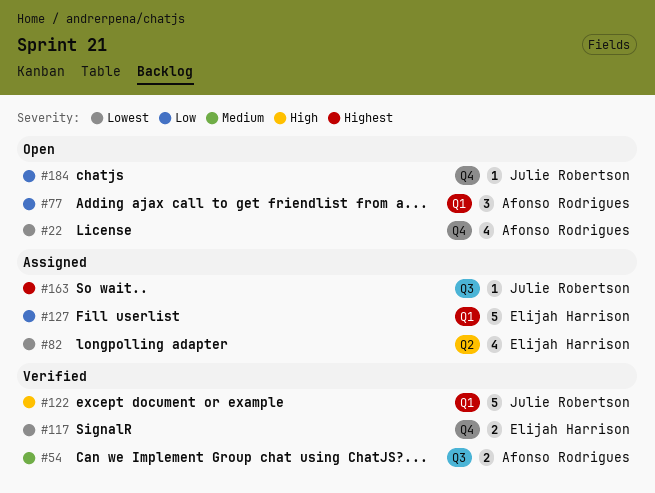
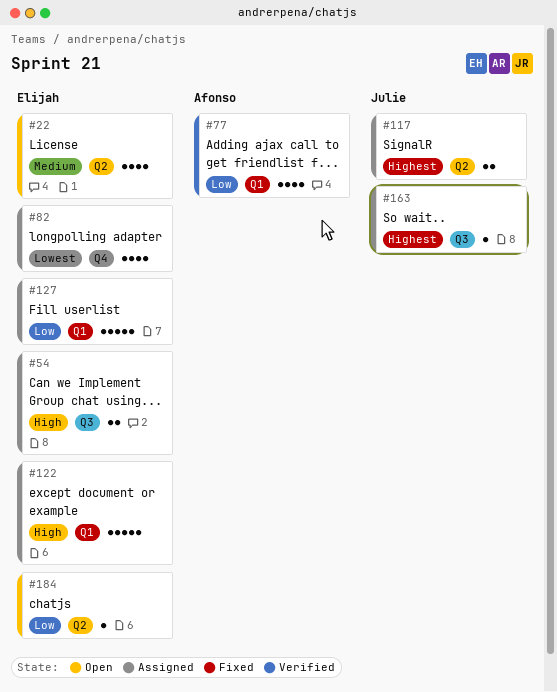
#22, owner: Afonso Rodrigues -> Elijah Harrison
#22, priority: Lowest -> Medium
#22, label: Q4 -> Q2
#54, status: Verified -> Assigned
#54, owner: Afonso Rodrigues -> Elijah Harrison
#54, priority: Medium -> High
#77, status: Open -> Verified
#77, estimate: 3 -> 4
#82, label: Q2 -> Q4
#117, status: Verified -> Assigned
#117, owner: Elijah Harrison -> Julie Robertson
#117, priority: Lowest -> Highest
#117, label: Q4 -> Q2
#122, status: Verified -> Assigned
#122, owner: Julie Robertson -> Elijah Harrison
#184, owner: Julie Robertson -> Elijah Harrison
#184, label: Q4 -> Q2

